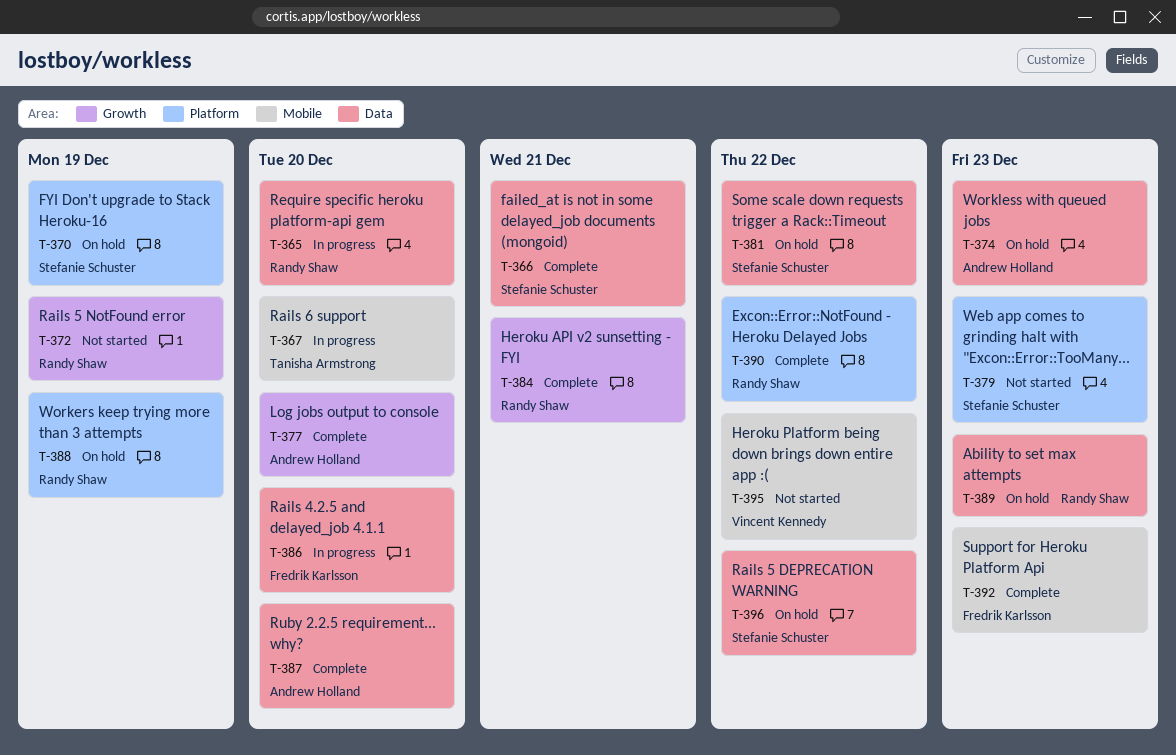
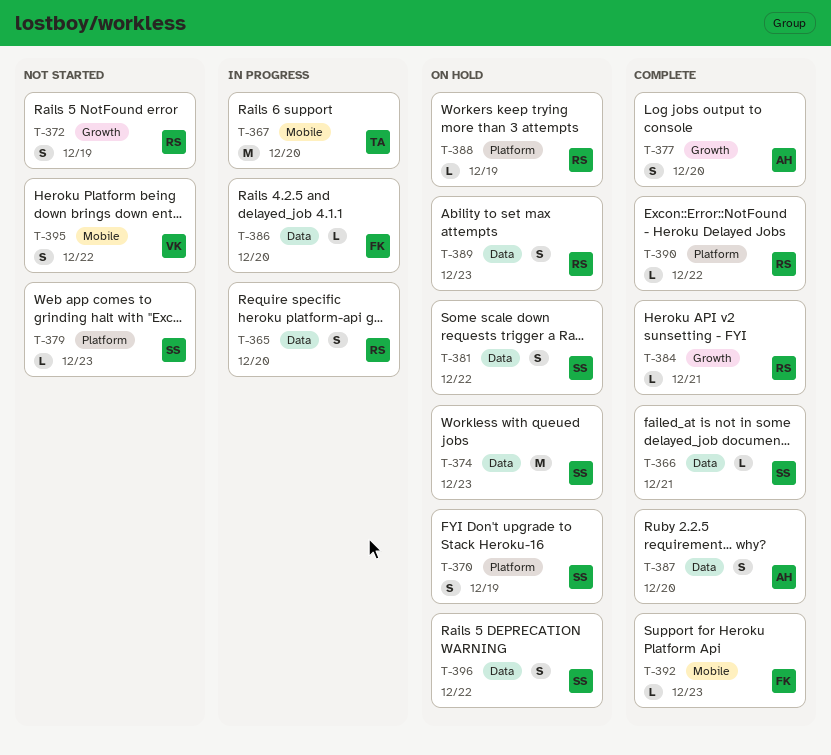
T-374, owner: Andrew Holland -> Stefanie Schuster

